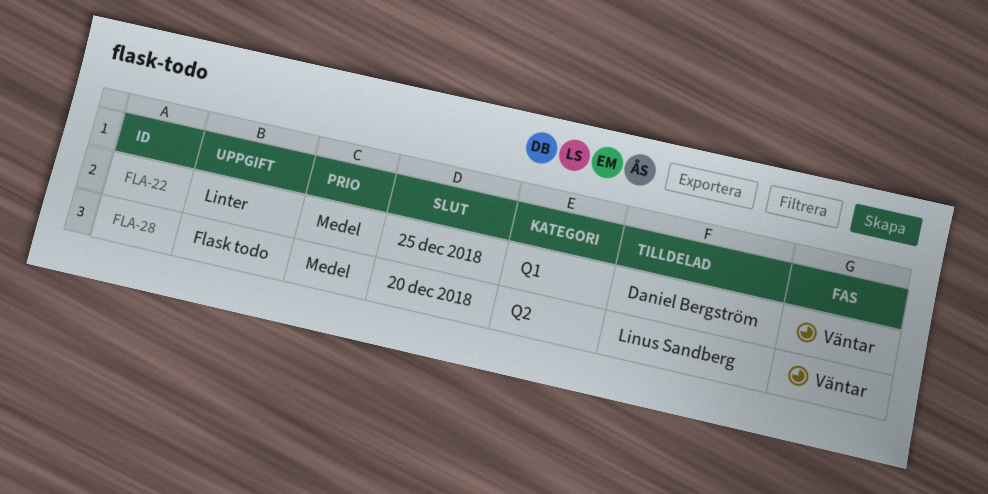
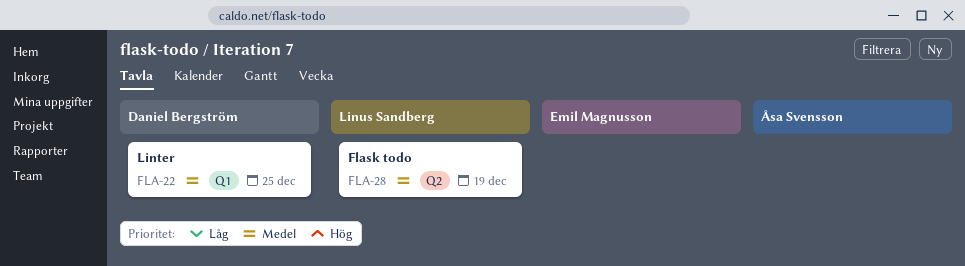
FLA-28, due: Dec 20 -> Dec 19

